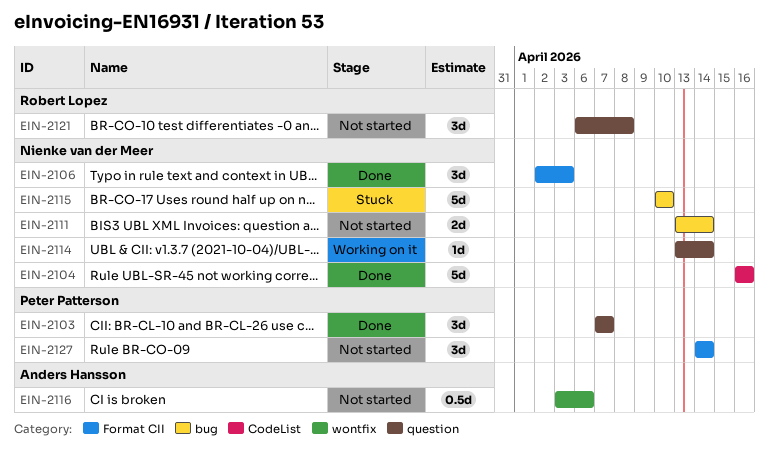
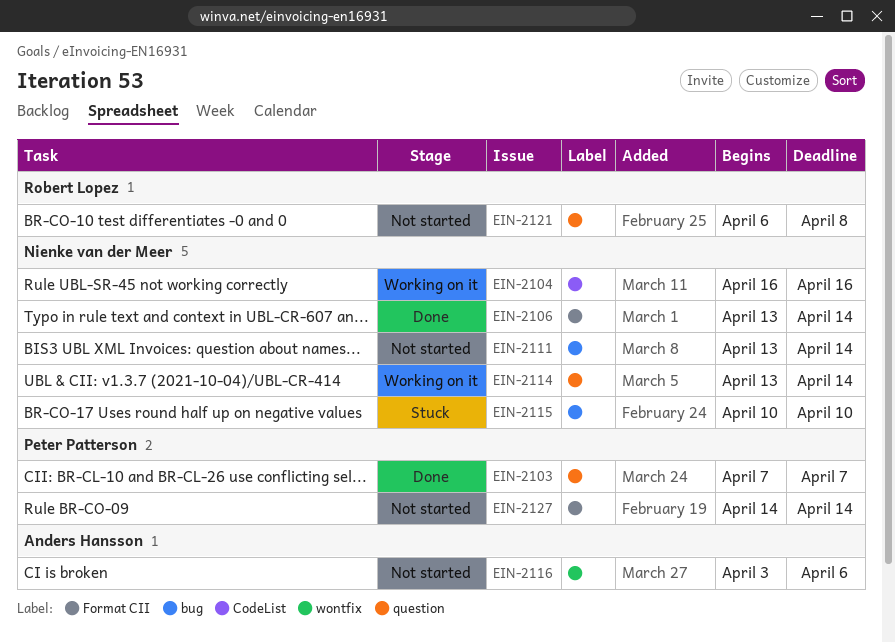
EIN-2104, status: Done -> Working on it
EIN-2106, start: Apr 2 -> Apr 13
EIN-2106, due: Apr 3 -> Apr 14

